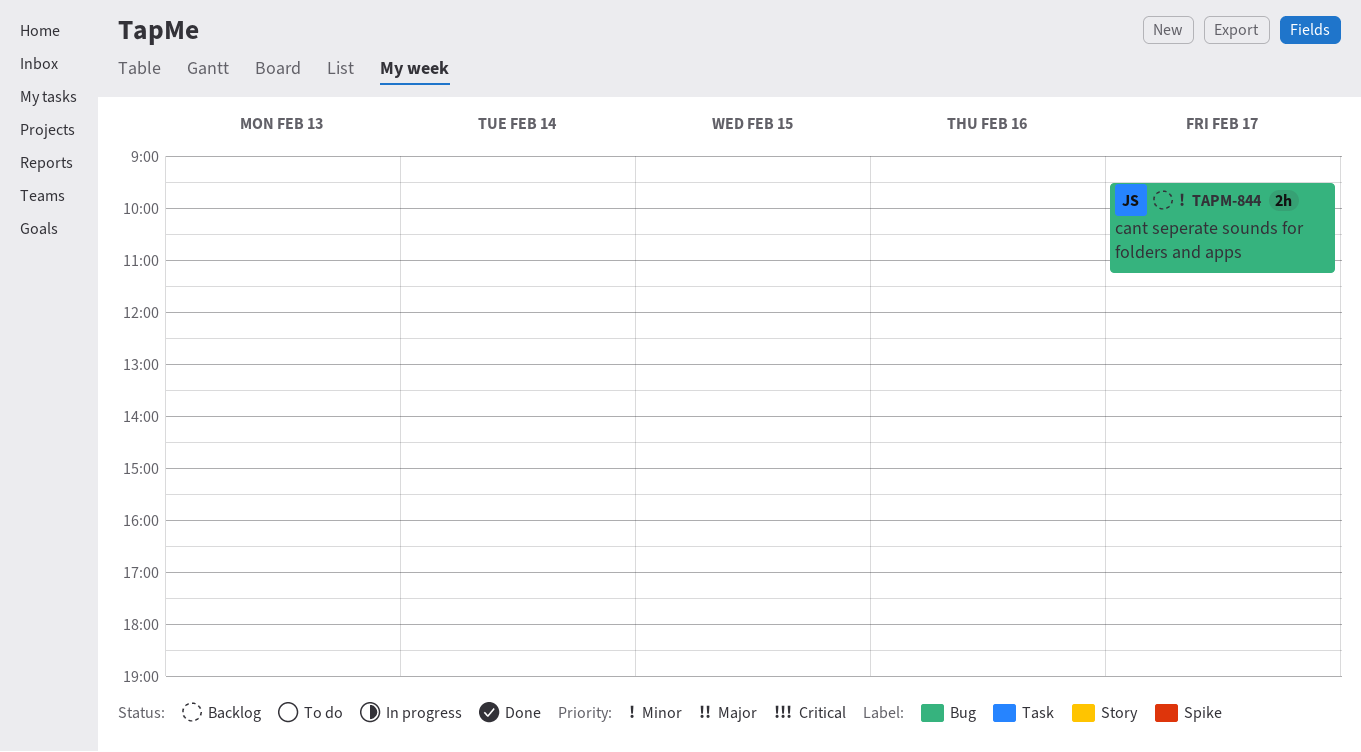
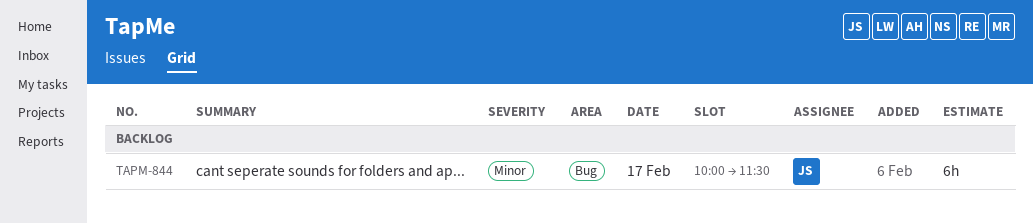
TAPM-844, estimate: 2h -> 6h
TAPM-844, begins: 09:30 -> 10:00
TAPM-844, ends: 11:15 -> 11:30

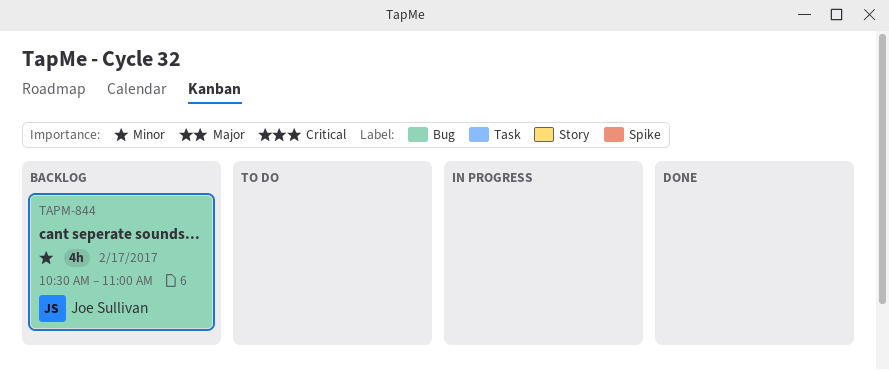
TAPM-844, estimate: 6h -> 4h
TAPM-844, begins: 10:00 -> 10:30
TAPM-844, ends: 11:30 -> 11:00

